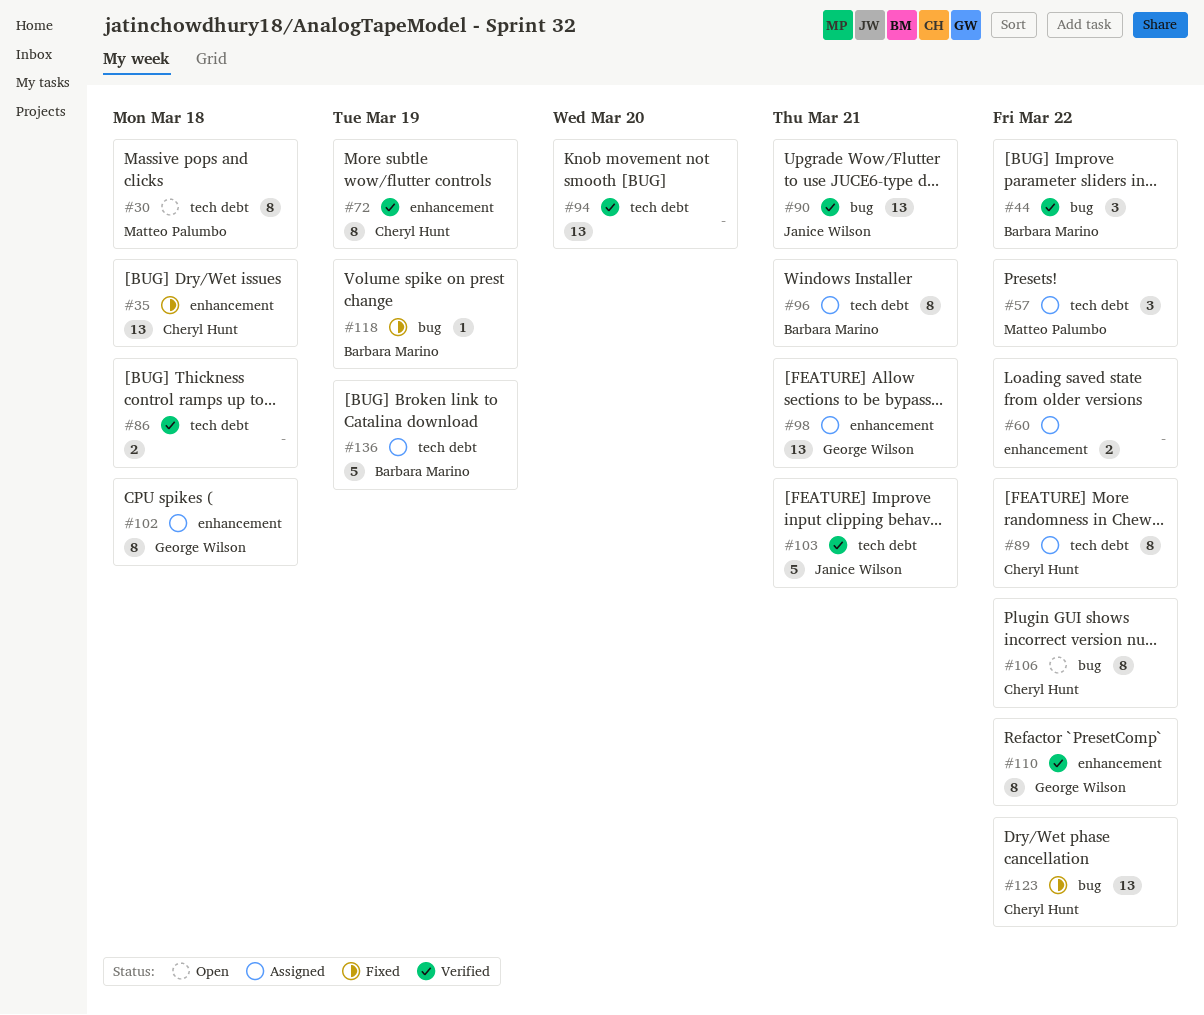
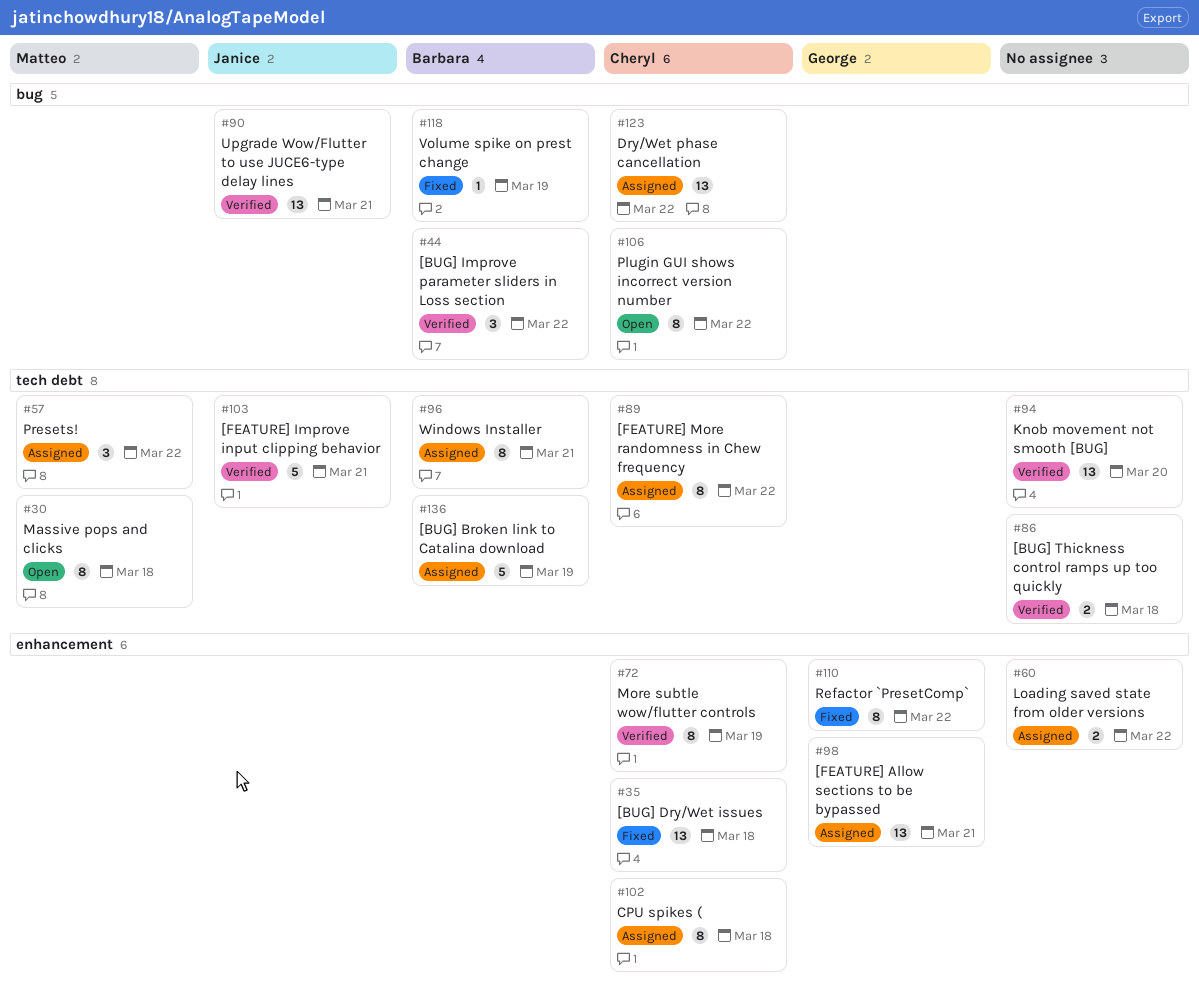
#102, owner: George Wilson -> Cheryl Hunt
#110, status: Verified -> Fixed
#123, status: Fixed -> Assigned

